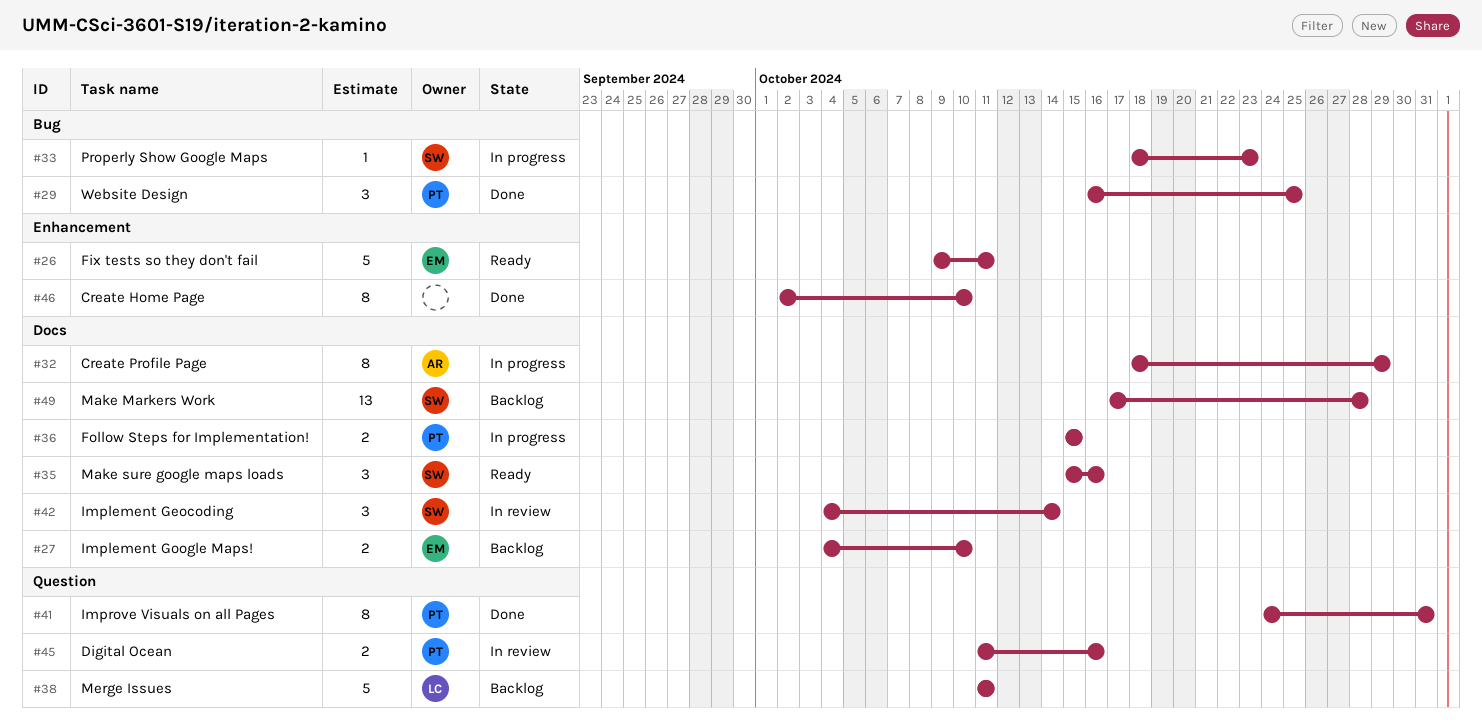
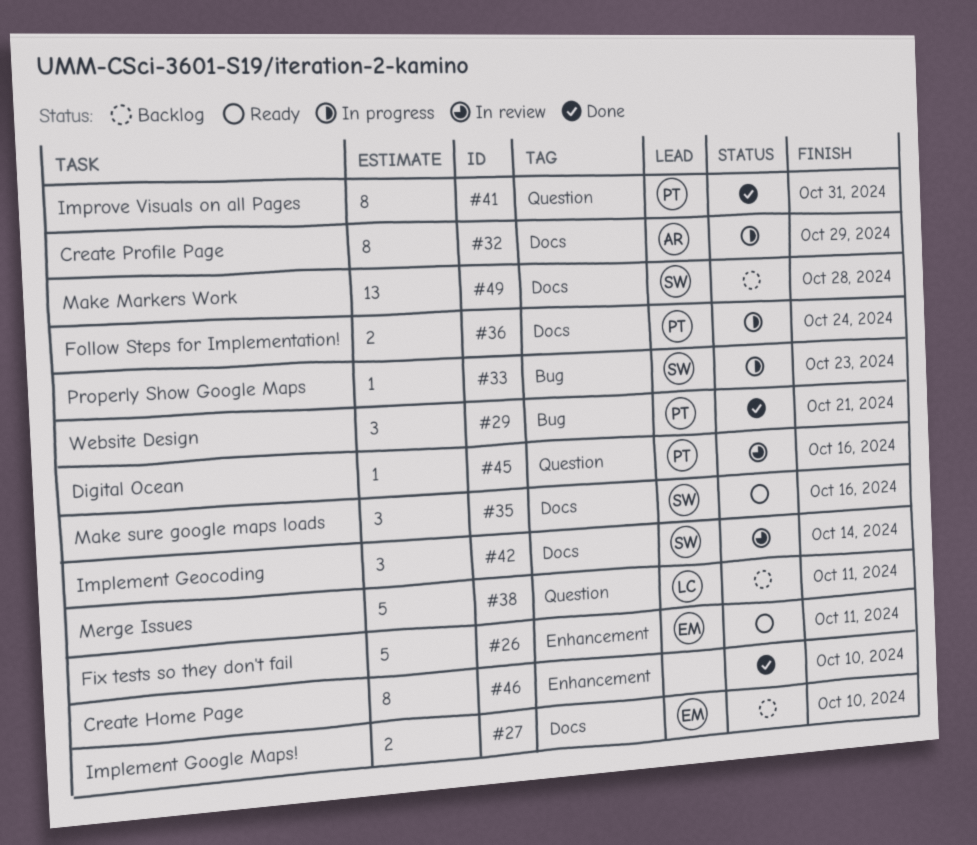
#29, due: Oct 25 -> Oct 21
#36, due: Oct 15 -> Oct 24
#45, estimate: 2 -> 1

